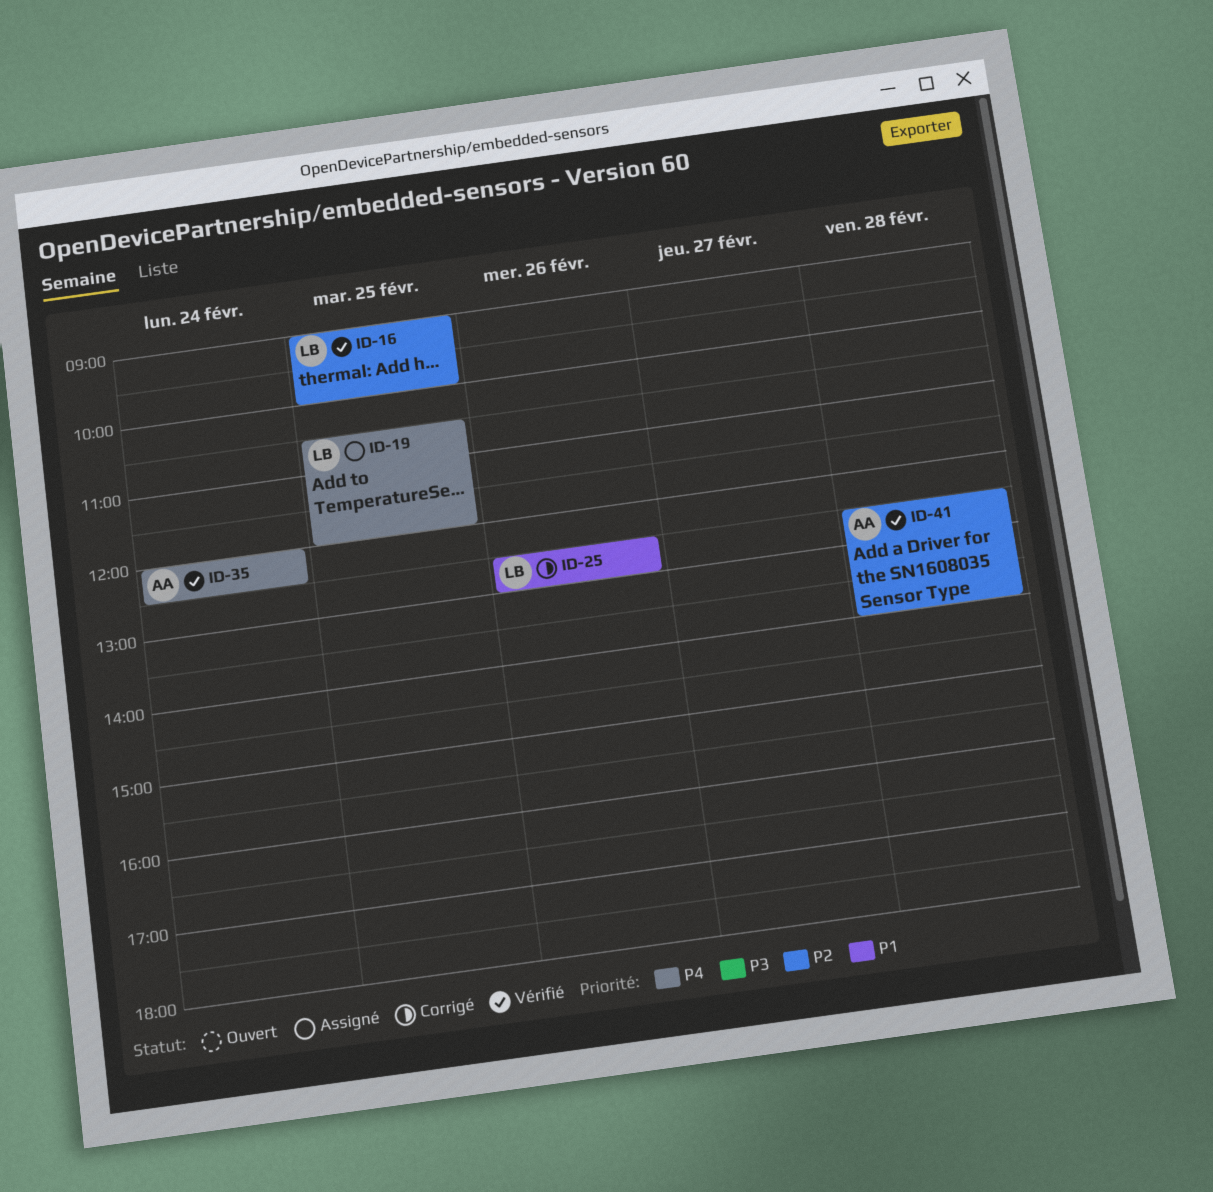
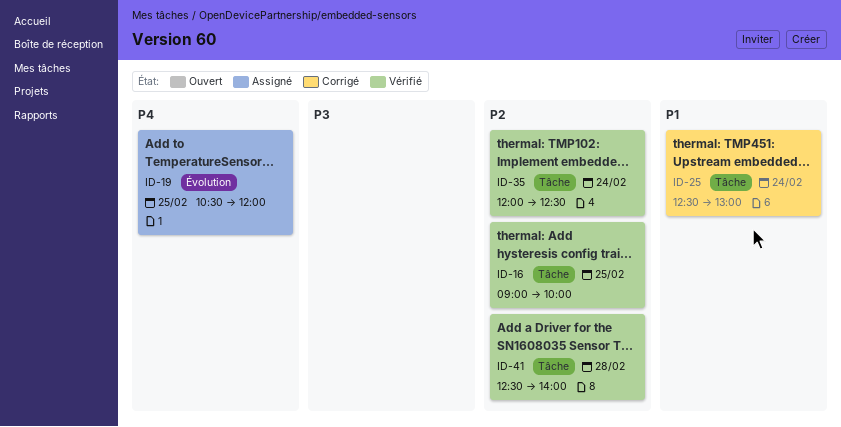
ID-25, day: Feb 26 -> Feb 24
ID-35, priority: P4 -> P2

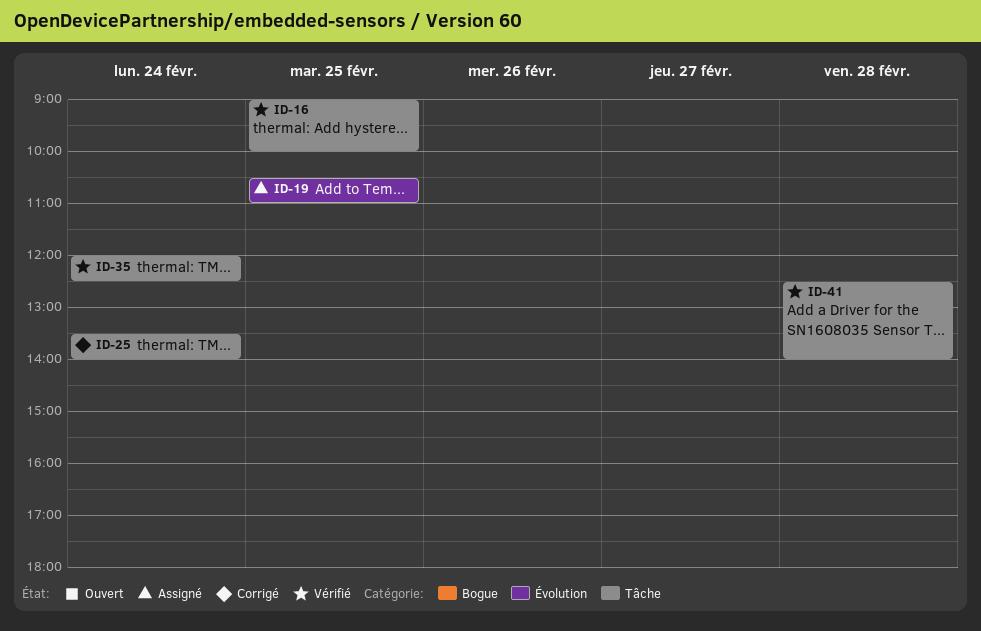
ID-19, ends: 12:00 -> 11:00
ID-25, begins: 12:30 -> 13:30
ID-25, ends: 13:00 -> 14:00

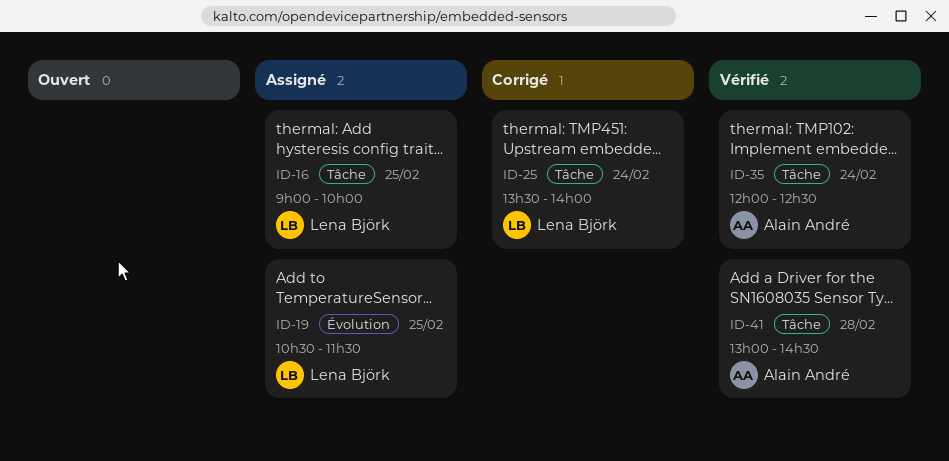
ID-16, status: Vérifié -> Assigné
ID-19, ends: 11:00 -> 11:30
ID-41, begins: 12:30 -> 13:00
ID-41, ends: 14:00 -> 14:30

